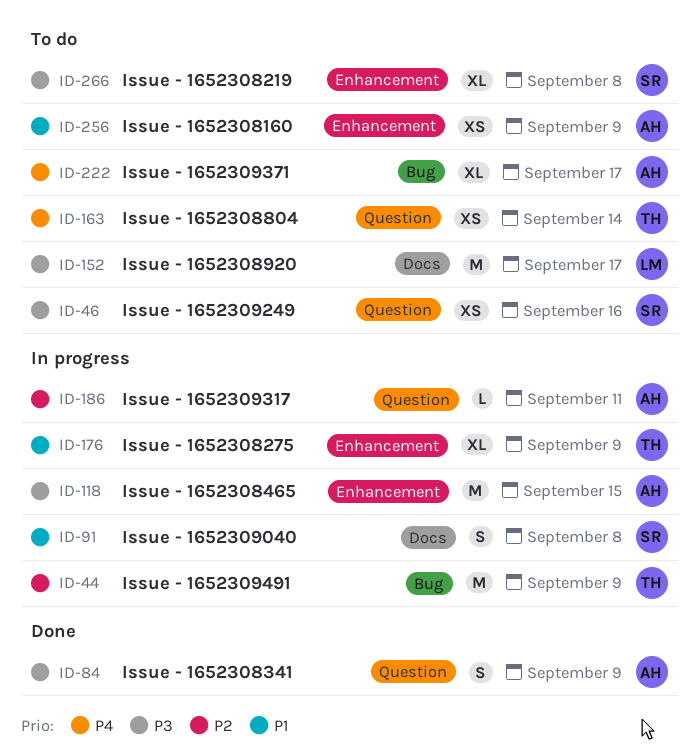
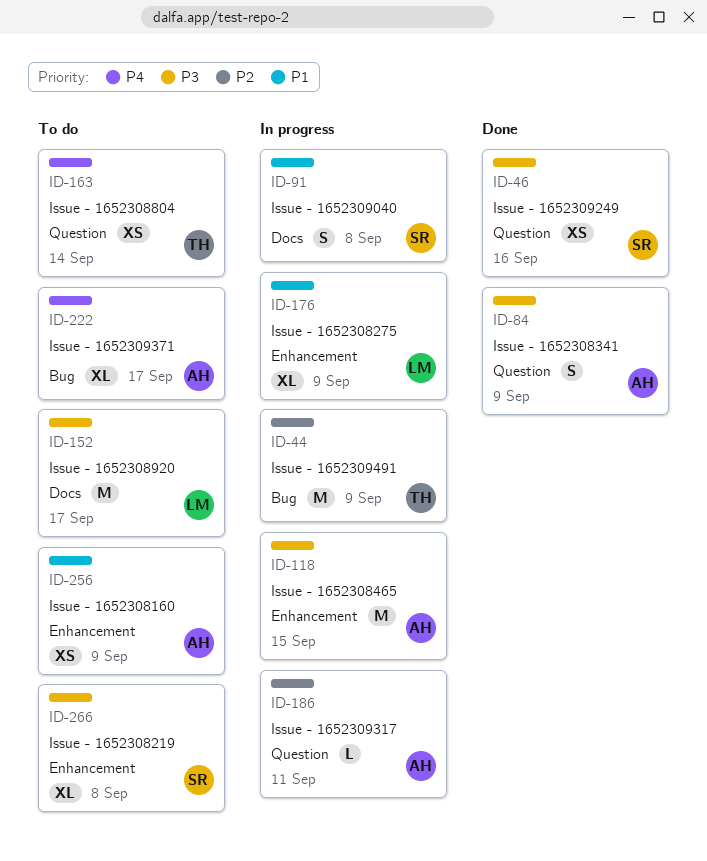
ID-46, status: To do -> Done
ID-176, owner: TH -> LM

